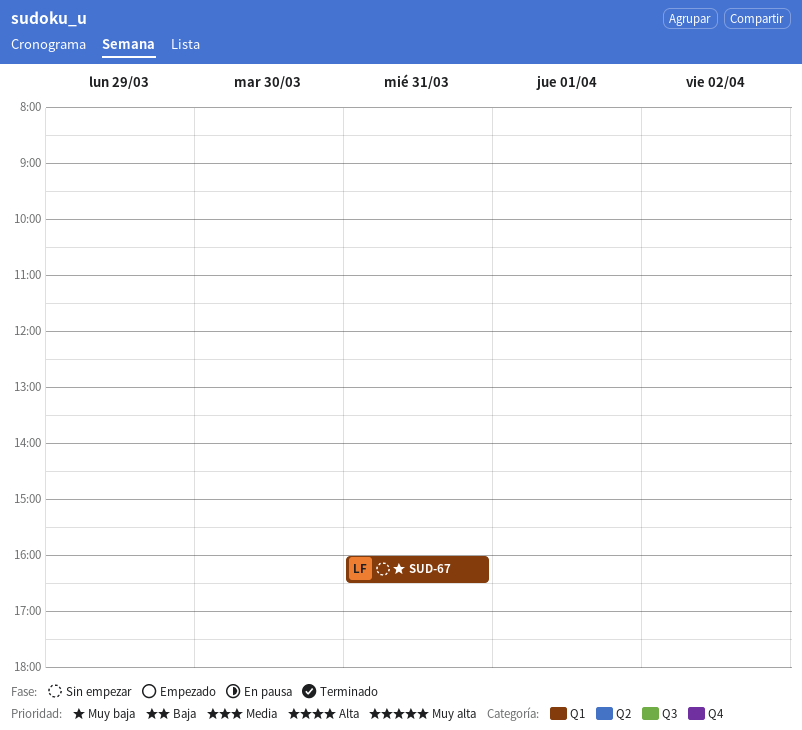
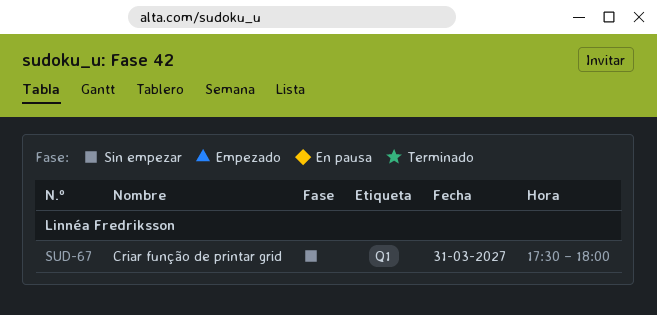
SUD-67, begins: 16:00 -> 17:30
SUD-67, ends: 16:30 -> 18:00

